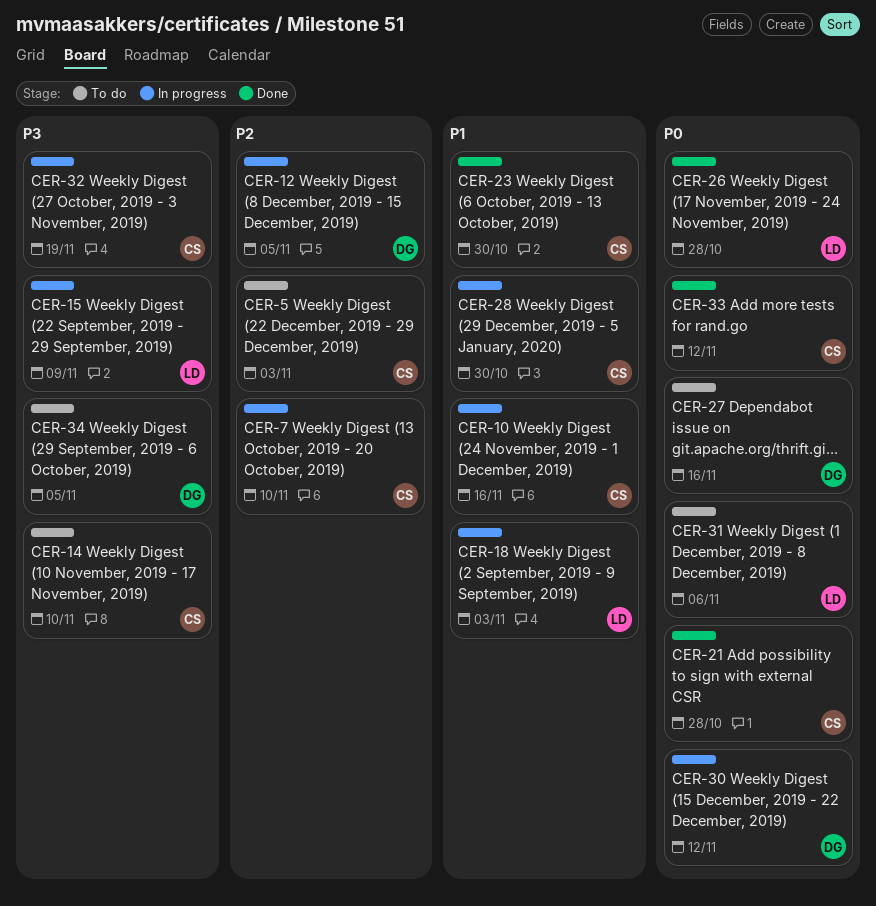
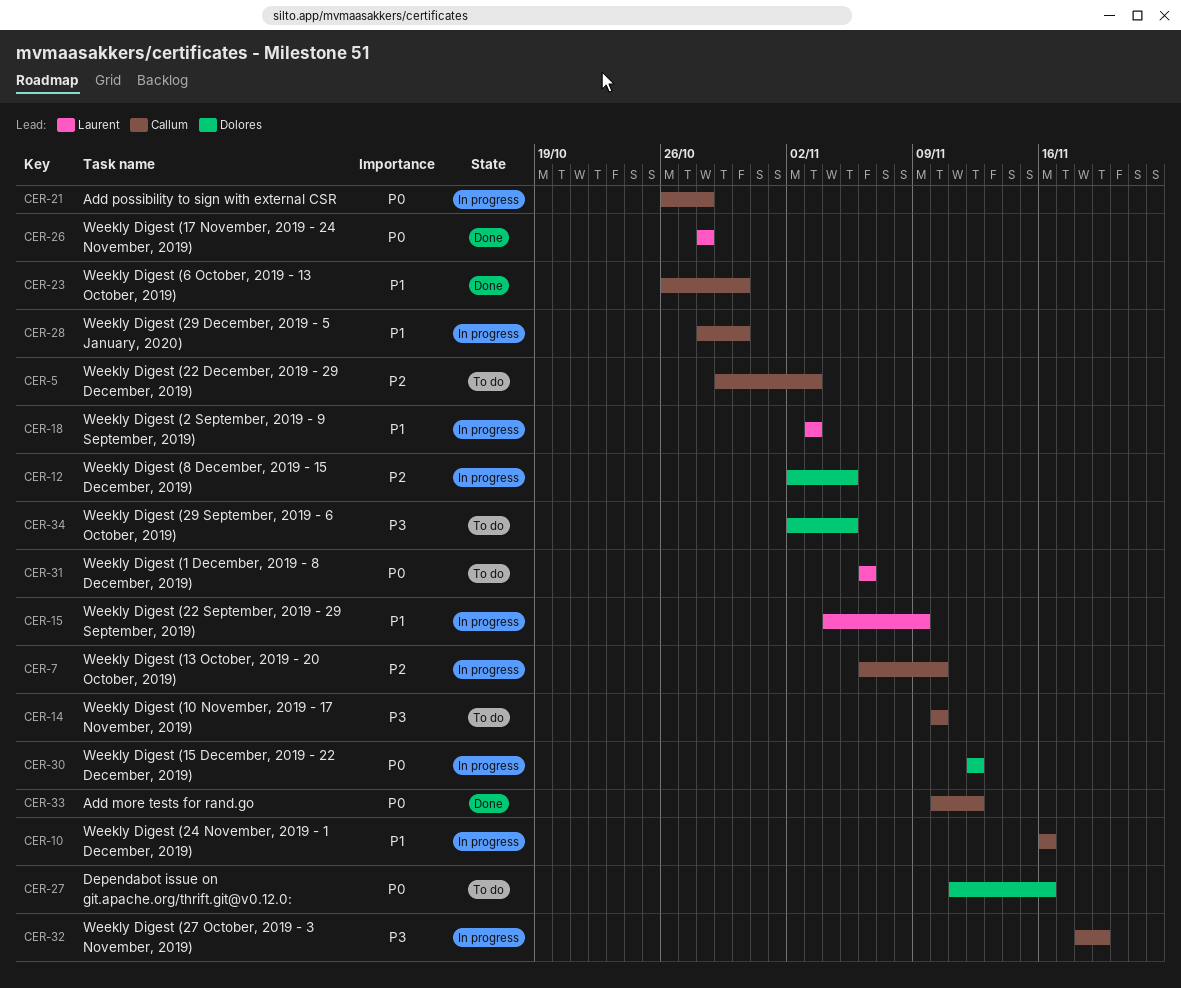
CER-15, priority: P3 -> P1
CER-21, status: Done -> In progress

